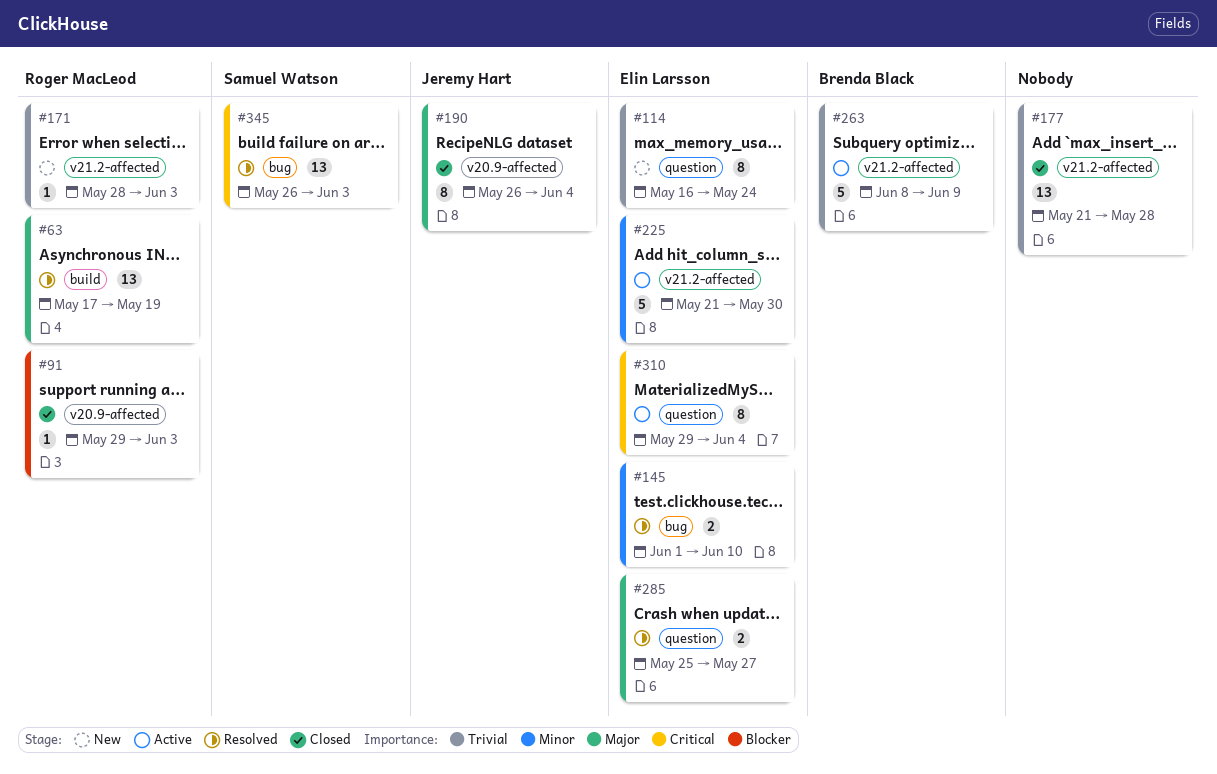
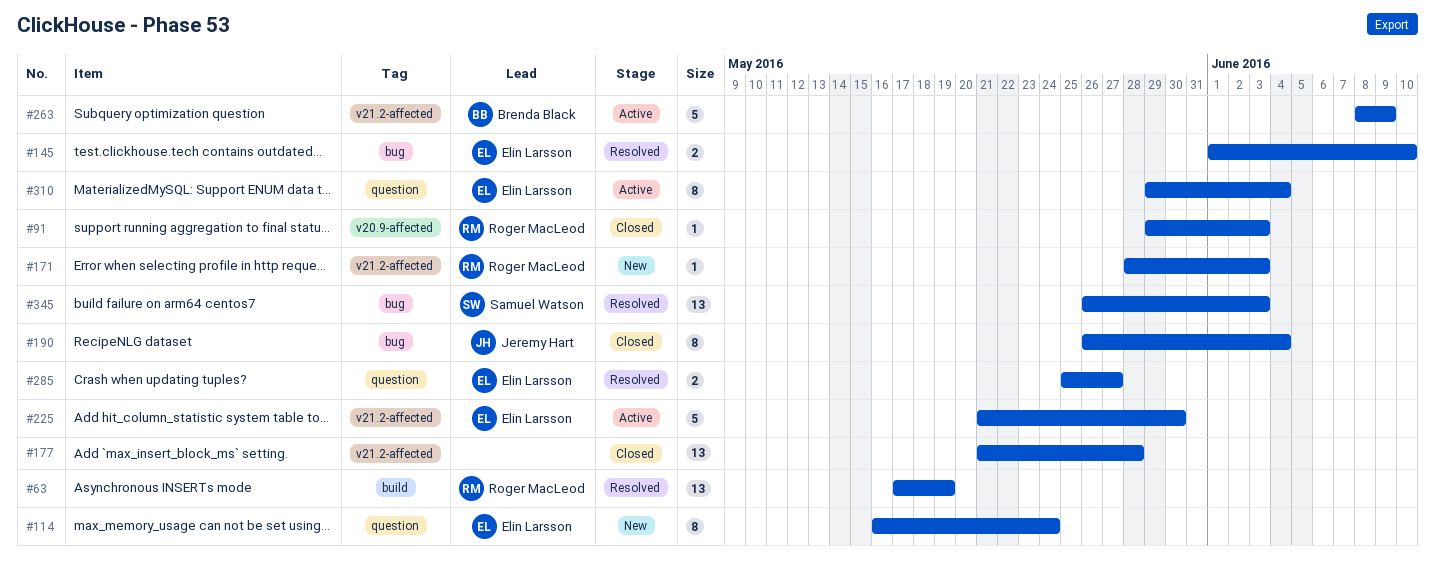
#190, label: v20.9-affected -> bug

